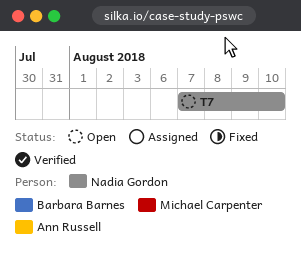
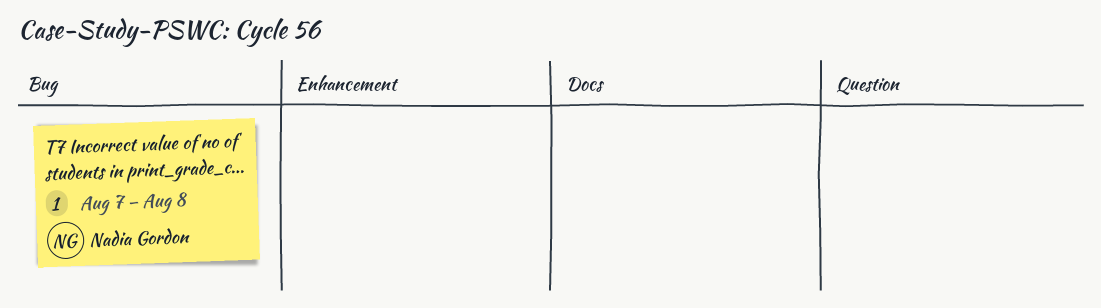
T7, due: Aug 10 -> Aug 8

